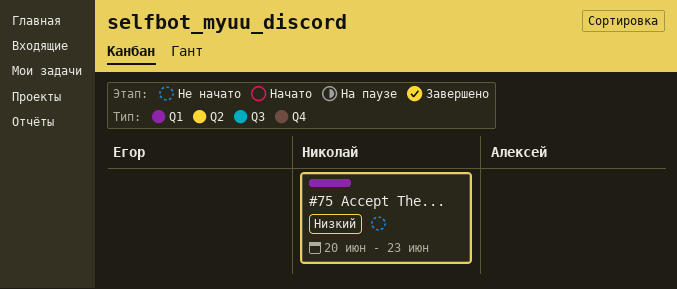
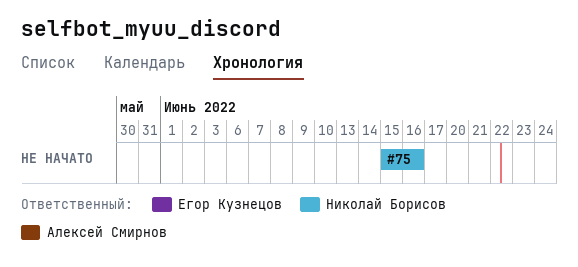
#75, start: Jun 20 -> Jun 15
#75, due: Jun 23 -> Jun 16

